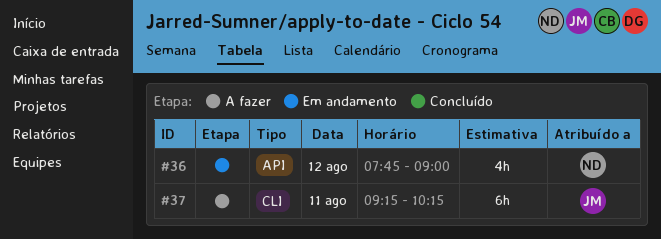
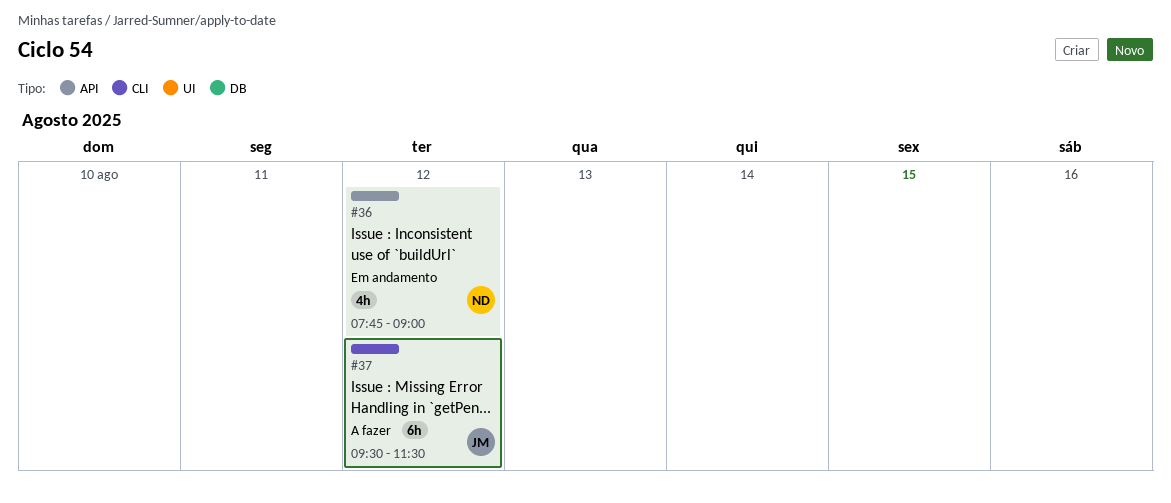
#37, day: Aug 11 -> Aug 12
#37, begins: 09:15 -> 09:30
#37, ends: 10:15 -> 11:30

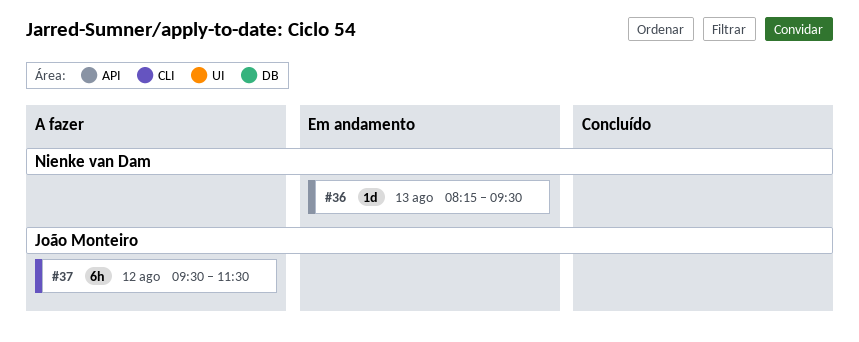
#36, estimate: 4h -> 1d
#36, day: Aug 12 -> Aug 13
#36, begins: 07:45 -> 08:15
#36, ends: 09:00 -> 09:30

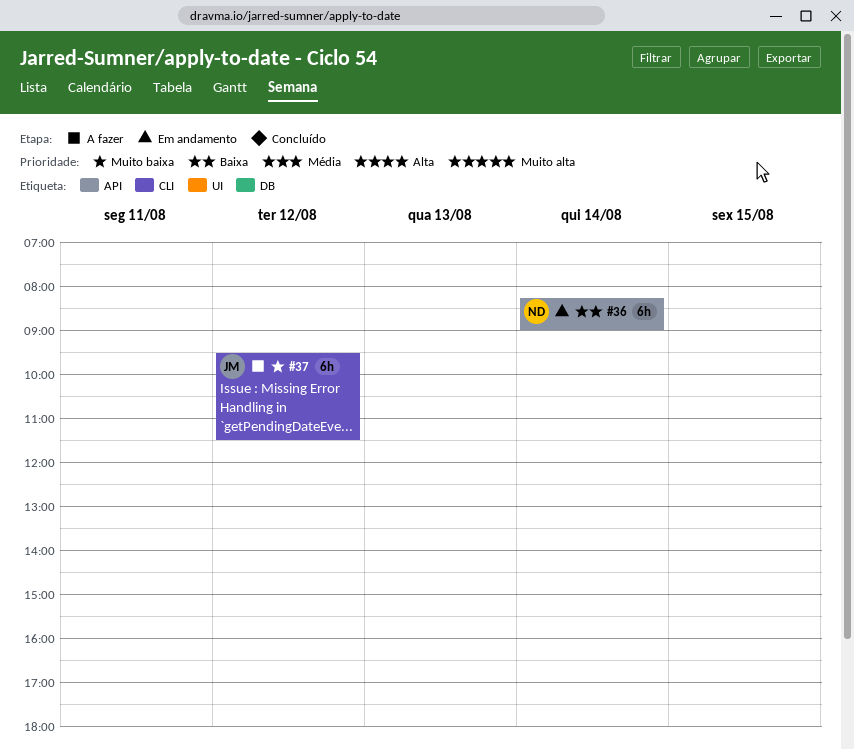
#36, estimate: 1d -> 6h
#36, day: Aug 13 -> Aug 14
#36, ends: 09:30 -> 09:00

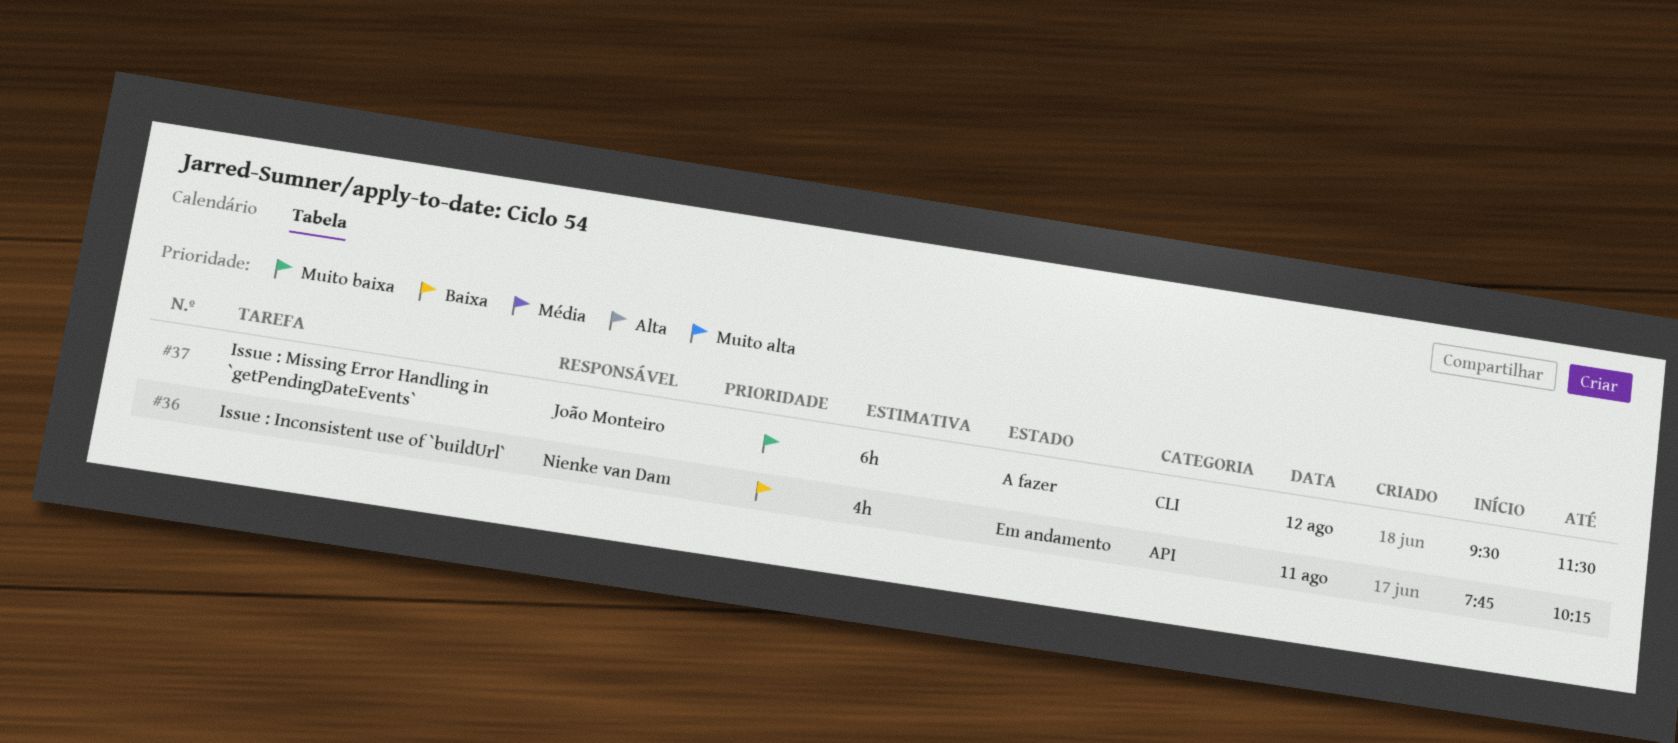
#36, estimate: 6h -> 4h
#36, day: Aug 14 -> Aug 11
#36, begins: 08:15 -> 07:45
#36, ends: 09:00 -> 10:15

